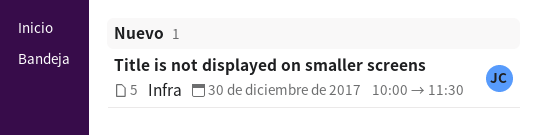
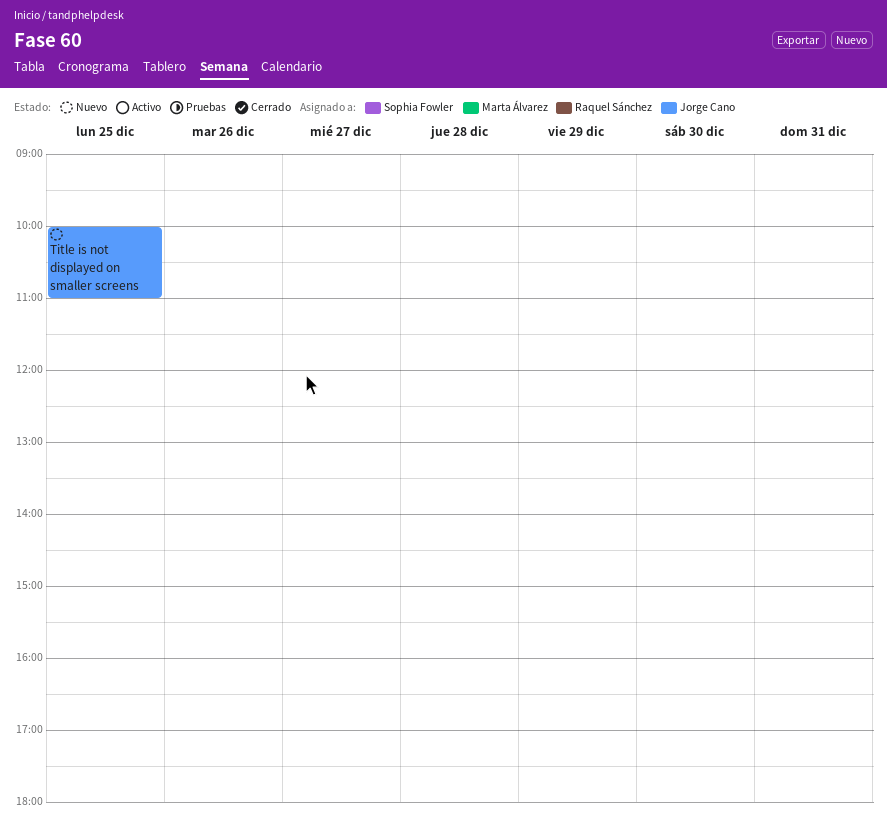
Title is not displayed on smaller screens, day: Dec 30 -> Dec 25
Title is not displayed on smaller screens, ends: 11:30 -> 11:00

